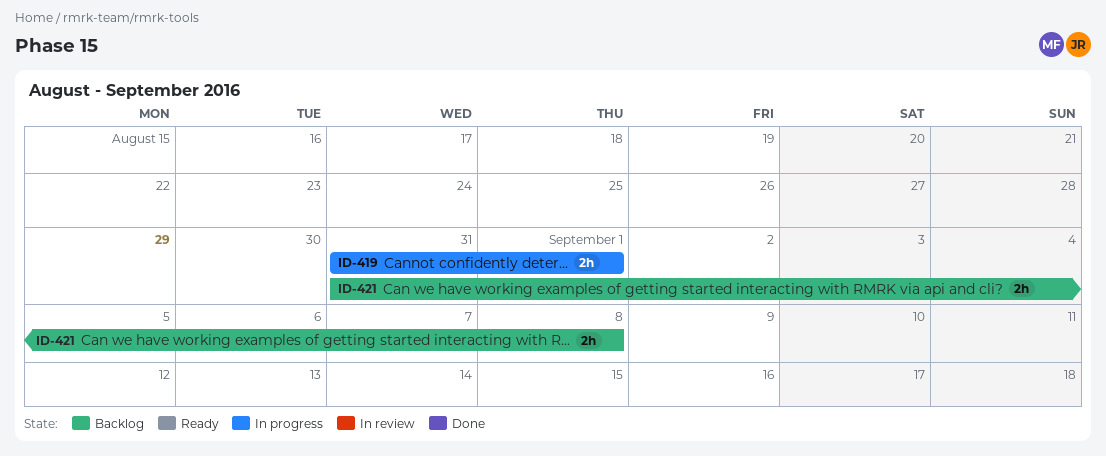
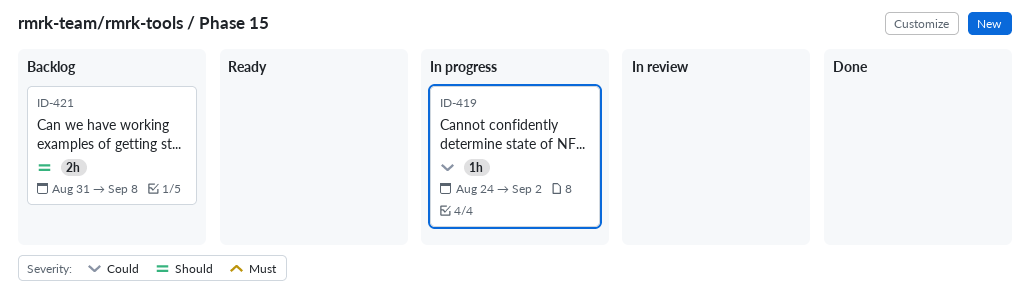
ID-419, estimate: 2h -> 1h
ID-419, start: Aug 31 -> Aug 24
ID-419, due: Sep 1 -> Sep 2

